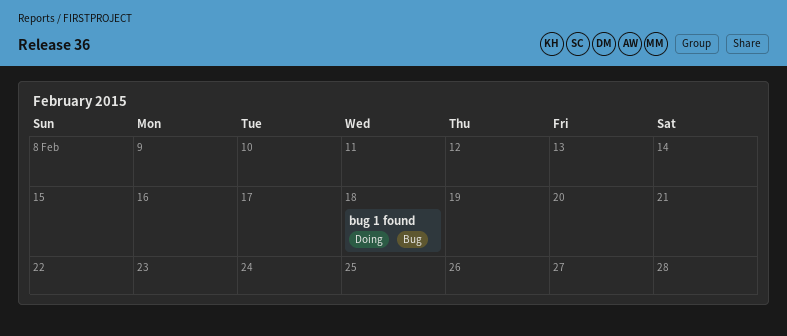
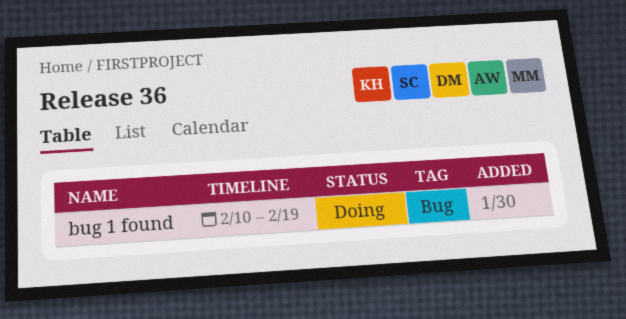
bug 1 found, due: Feb 18 -> Feb 19

